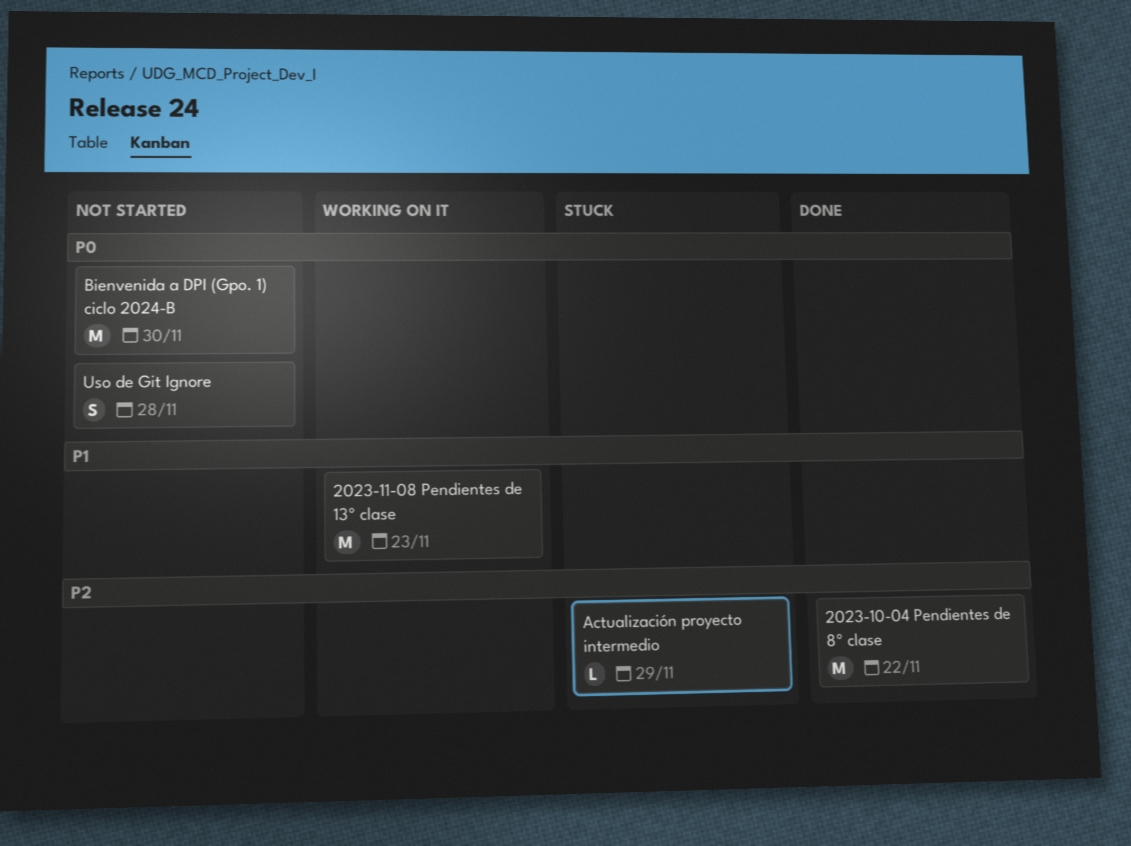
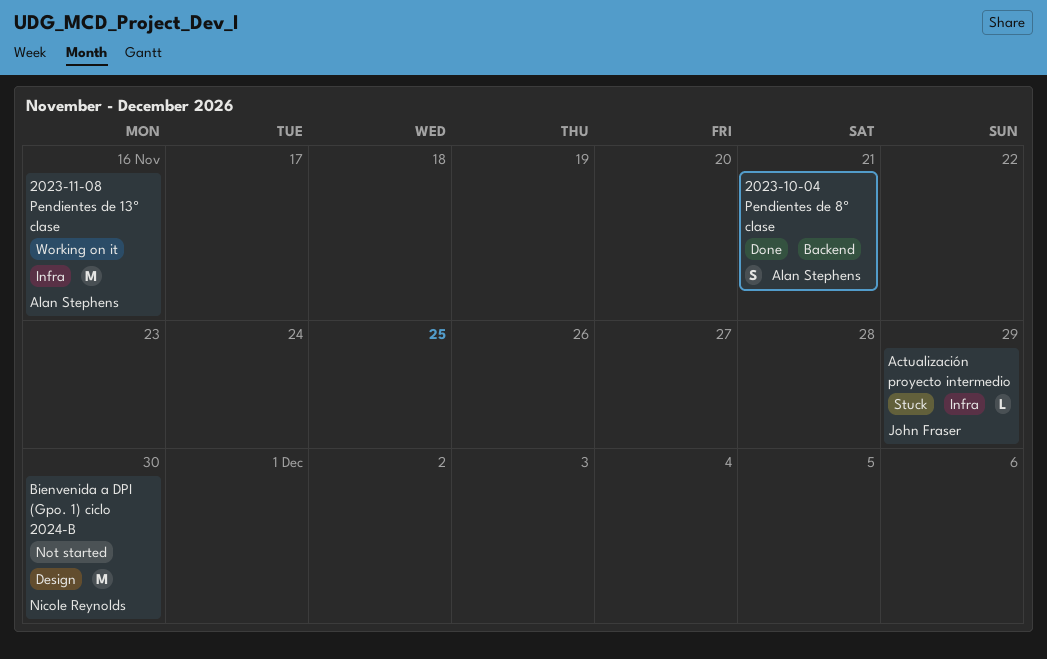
2023-10-04 Pendientes de 8º clase, estimate: M -> S
2023-10-04 Pendientes de 8º clase, due: Nov 22 -> Nov 21
2023-11-08 Pendientes de 13º clase, due: Nov 23 -> Nov 16
Uso de Git Ignore: present -> none

